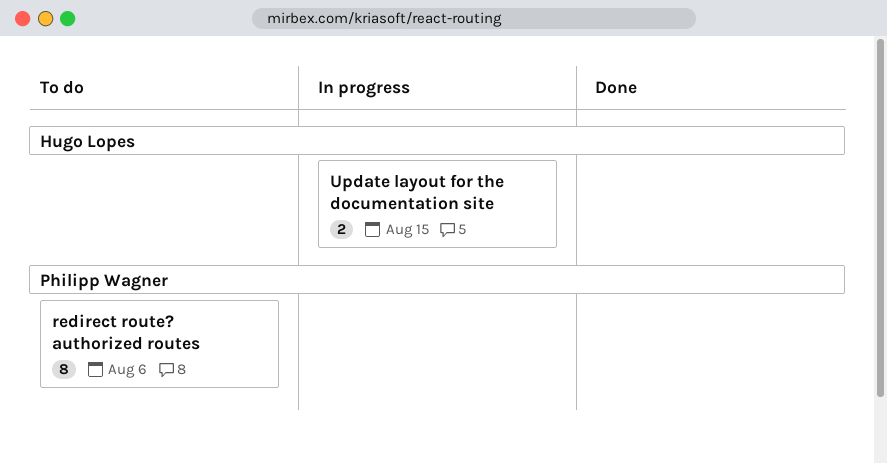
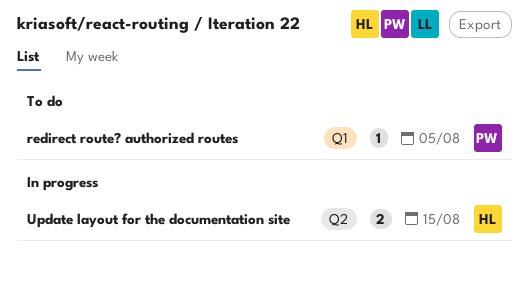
redirect route? authorized routes, estimate: 8 -> 1
redirect route? authorized routes, due: Aug 6 -> Aug 5

